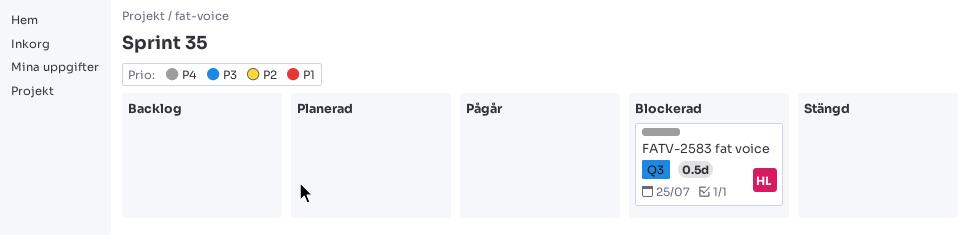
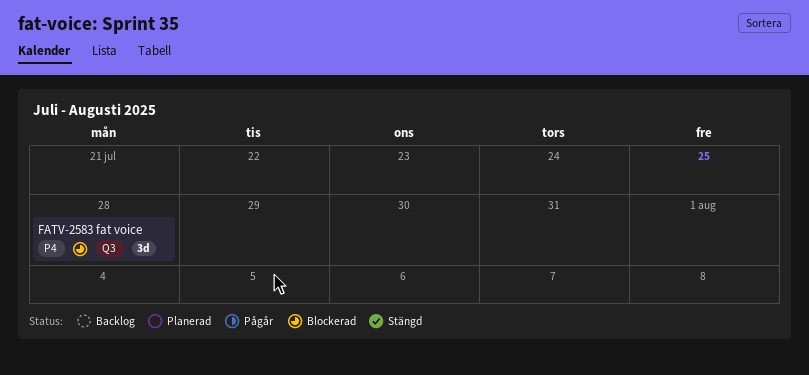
FATV-2583, estimate: 0.5d -> 3d
FATV-2583, due: Jul 25 -> Jul 28

